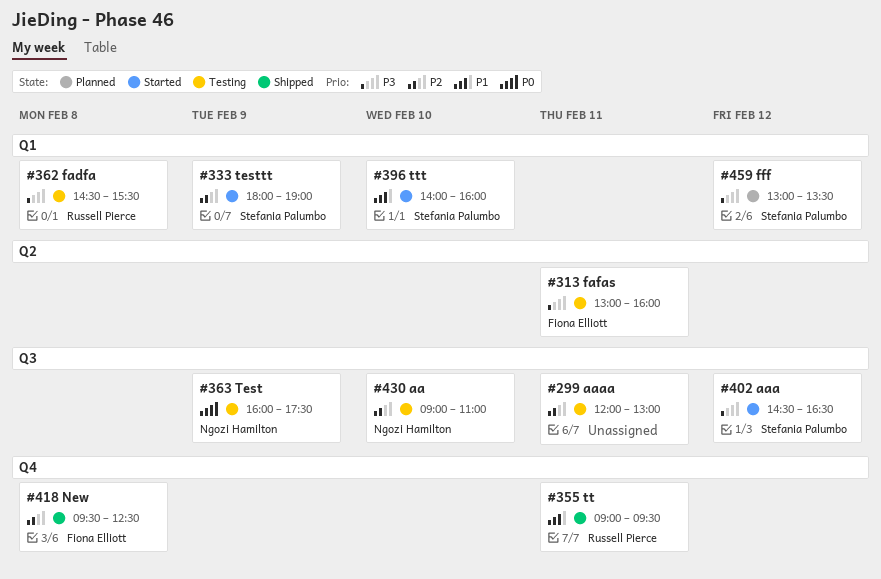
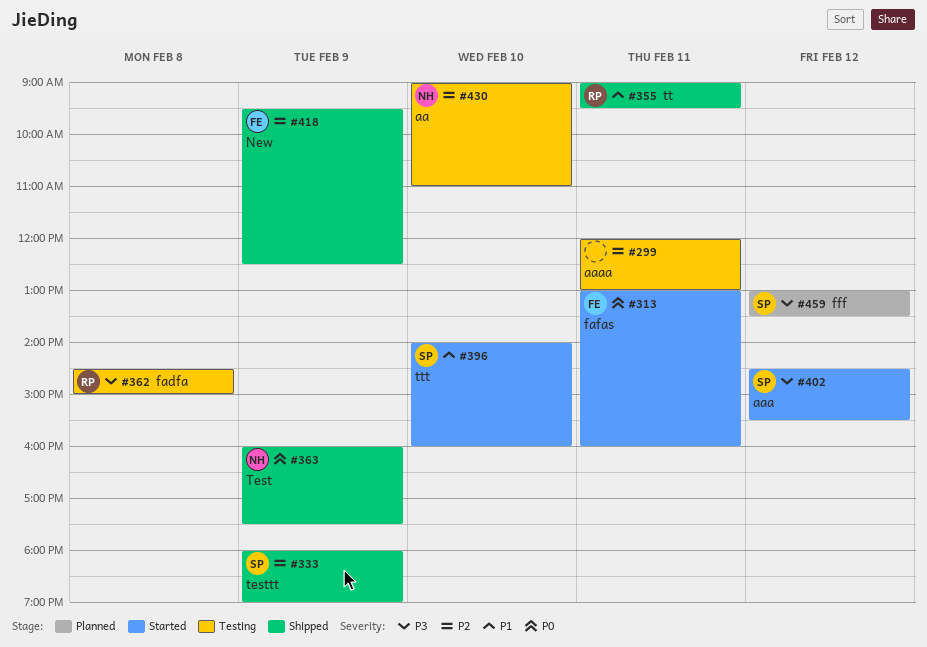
#313, status: Testing -> Started
#313, priority: P3 -> P0
#333, status: Started -> Shipped
#362, ends: 15:30 -> 15:00
#363, status: Testing -> Shipped
#402, ends: 16:30 -> 15:30
#418, day: Feb 8 -> Feb 9

